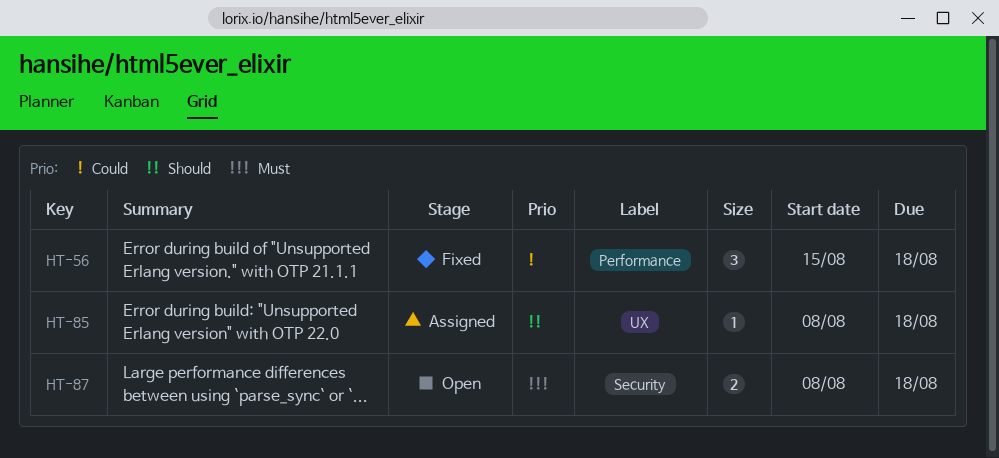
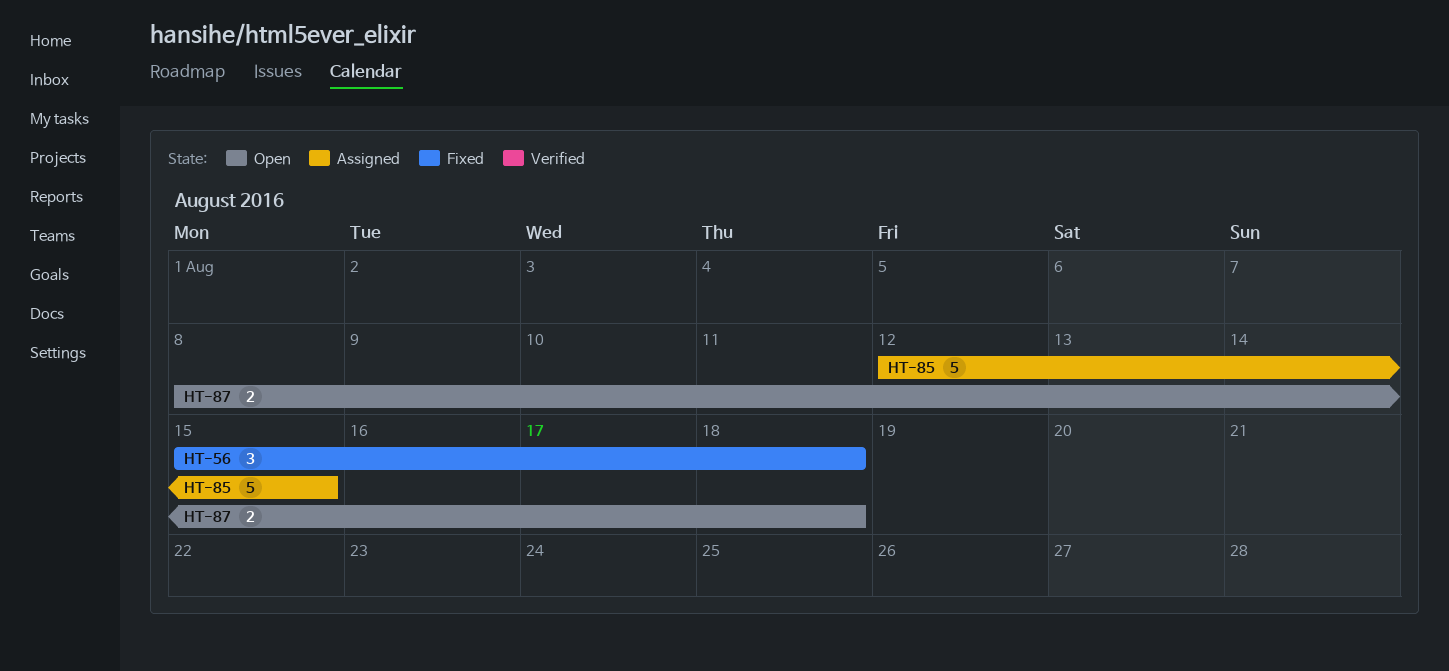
HT-85, estimate: 1 -> 5
HT-85, start: Aug 8 -> Aug 12
HT-85, due: Aug 18 -> Aug 15

